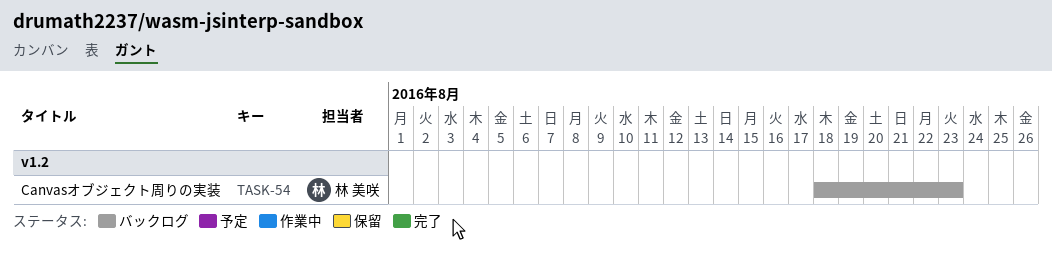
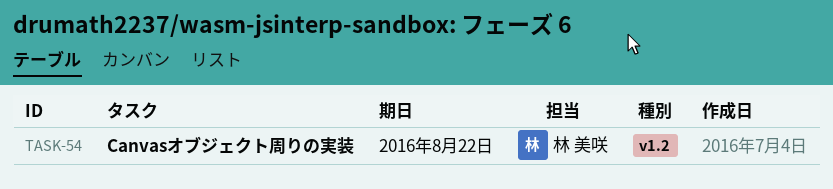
TASK-54, due: Aug 23 -> Aug 22

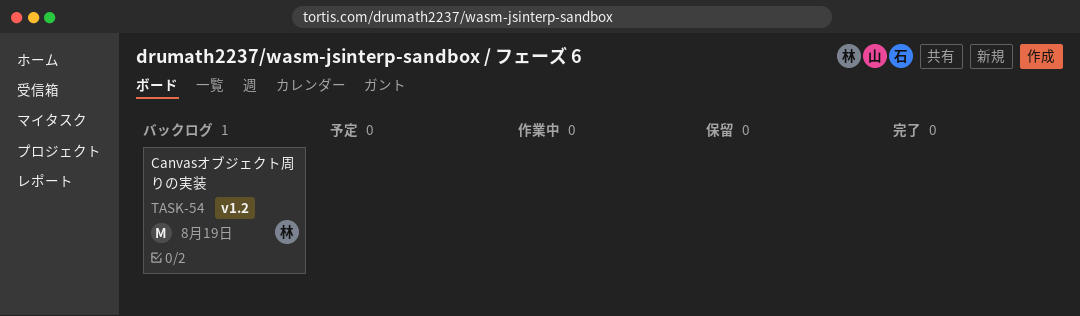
TASK-54, due: Aug 22 -> Aug 19

